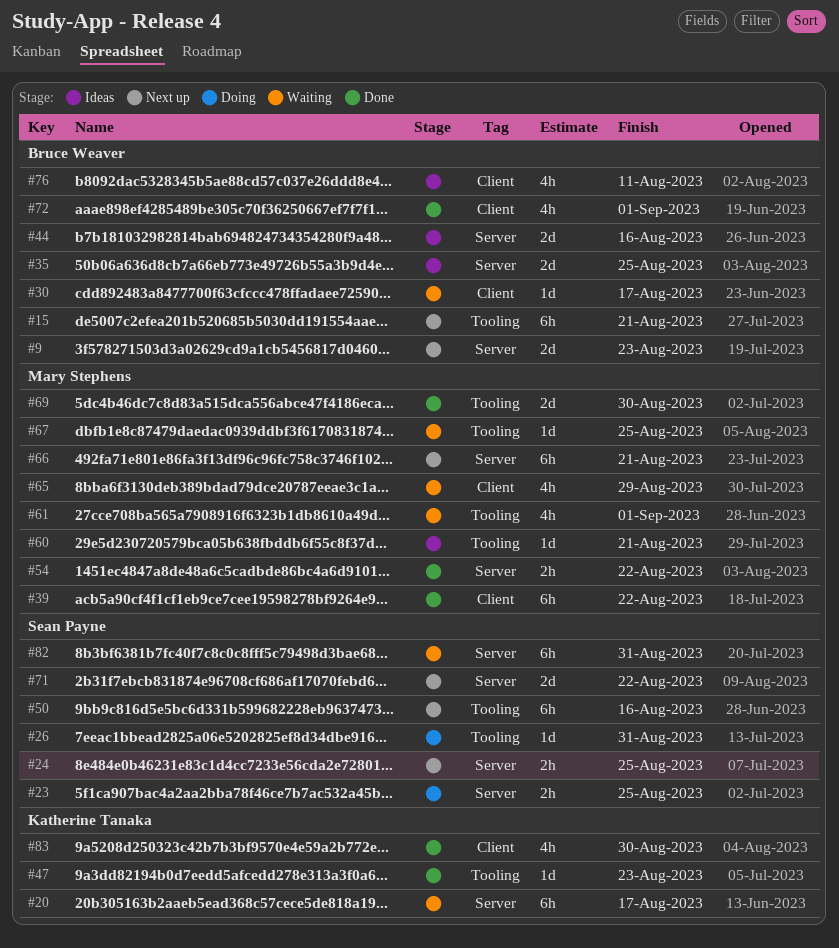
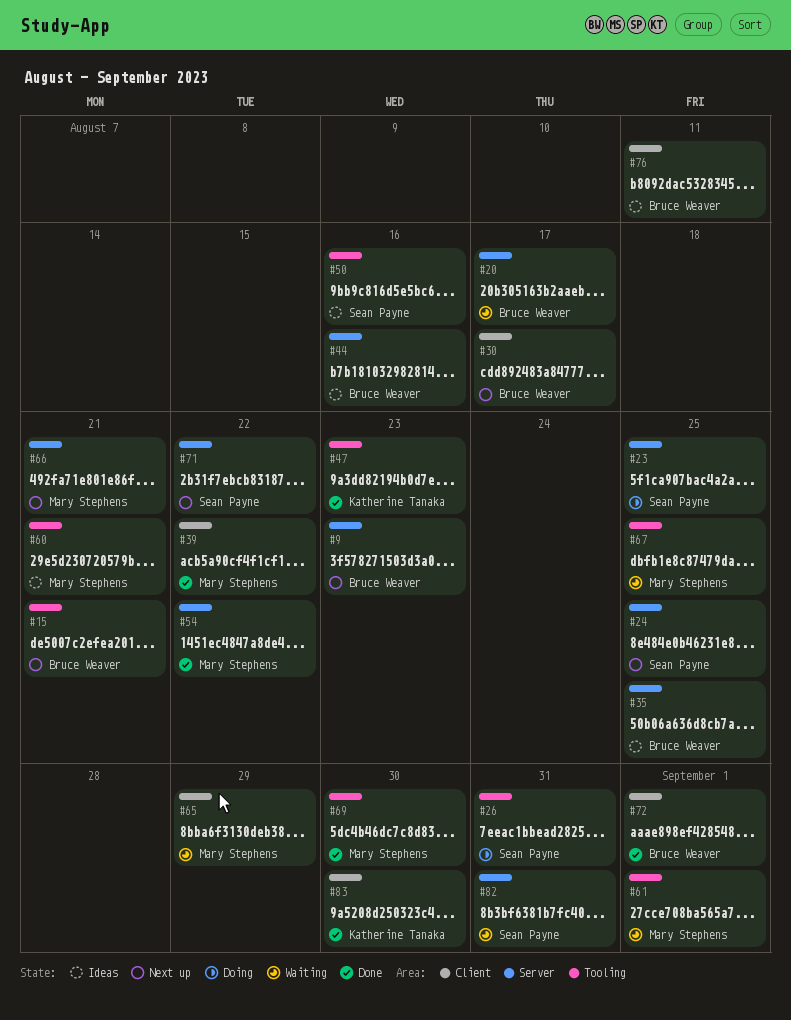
#20, owner: Katherine Tanaka -> Bruce Weaver
#30, status: Waiting -> Next up
#50, status: Next up -> Ideas

